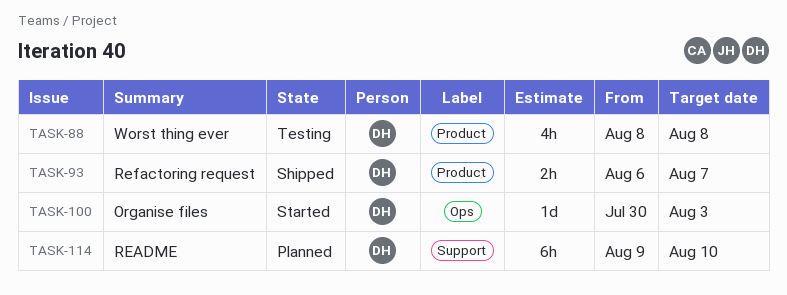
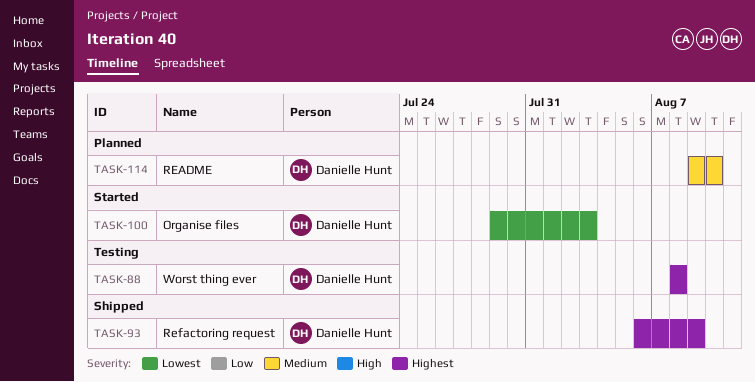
TASK-93, due: Aug 7 -> Aug 9
TASK-100, start: Jul 30 -> Jul 29

